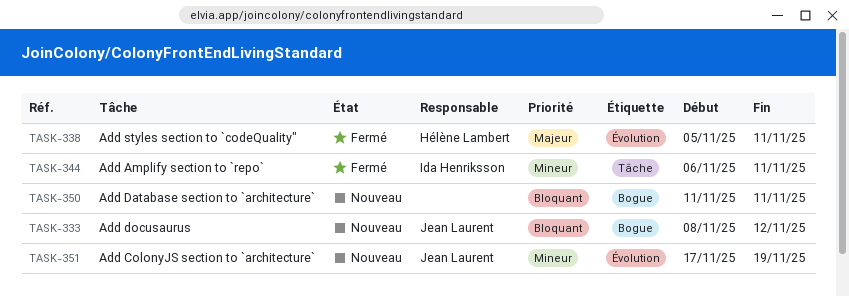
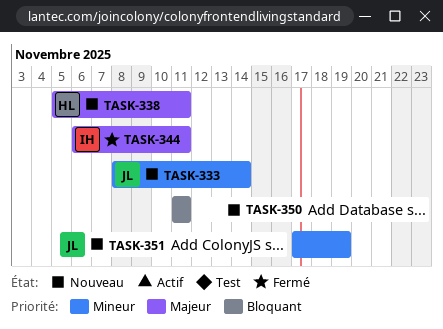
TASK-333, priority: Bloquant -> Mineur
TASK-333, due: Nov 12 -> Nov 14
TASK-338, status: Fermé -> Nouveau
TASK-344, priority: Mineur -> Majeur

